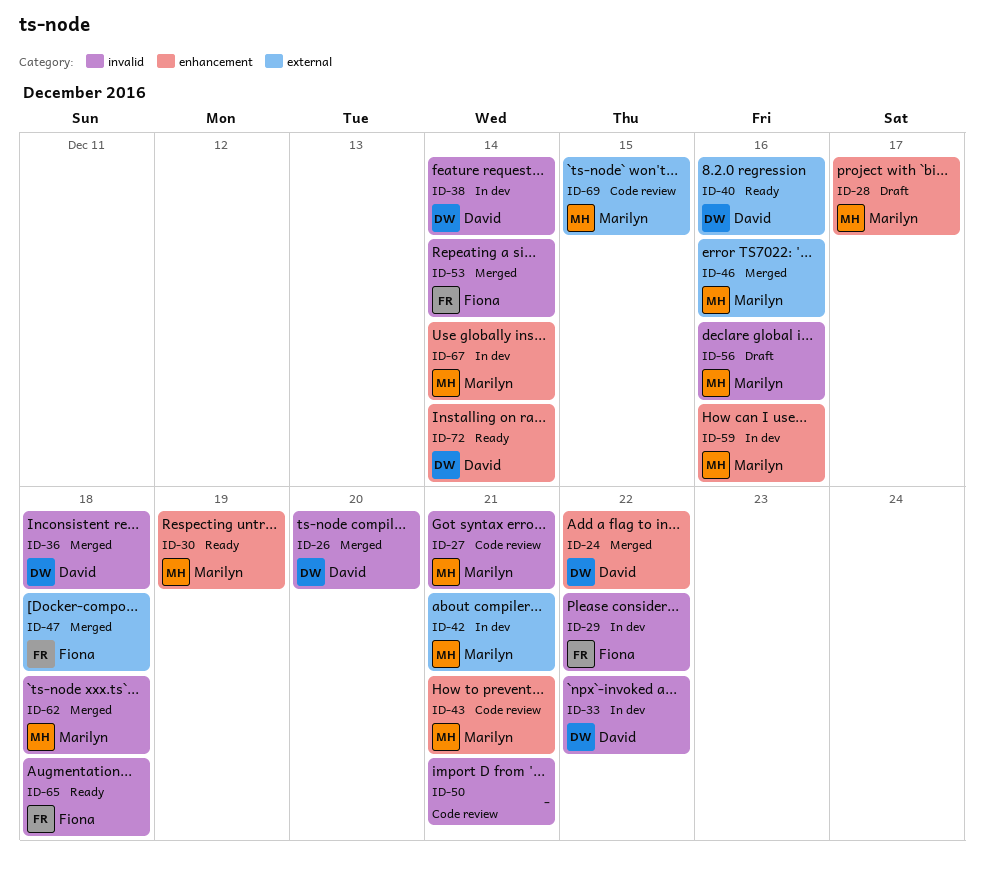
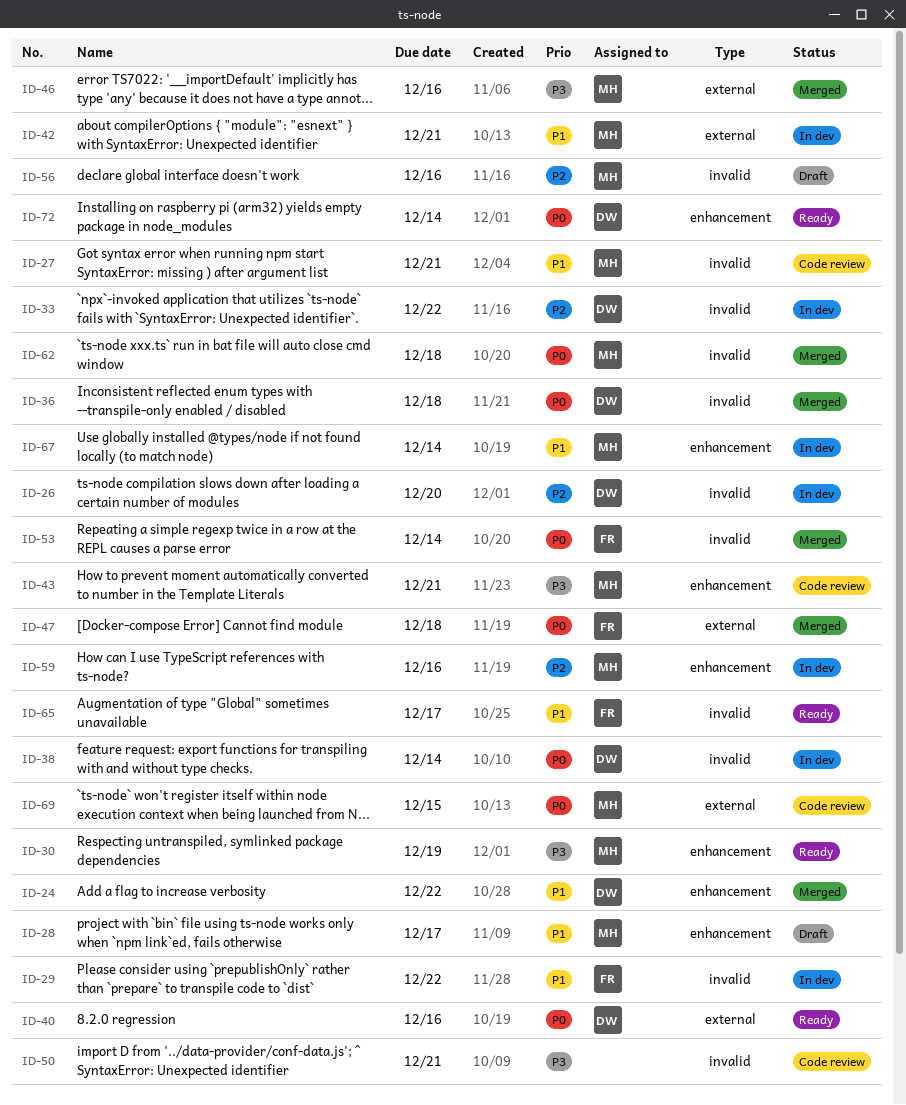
ID-26, status: Merged -> In dev
ID-65, due: Dec 18 -> Dec 17

